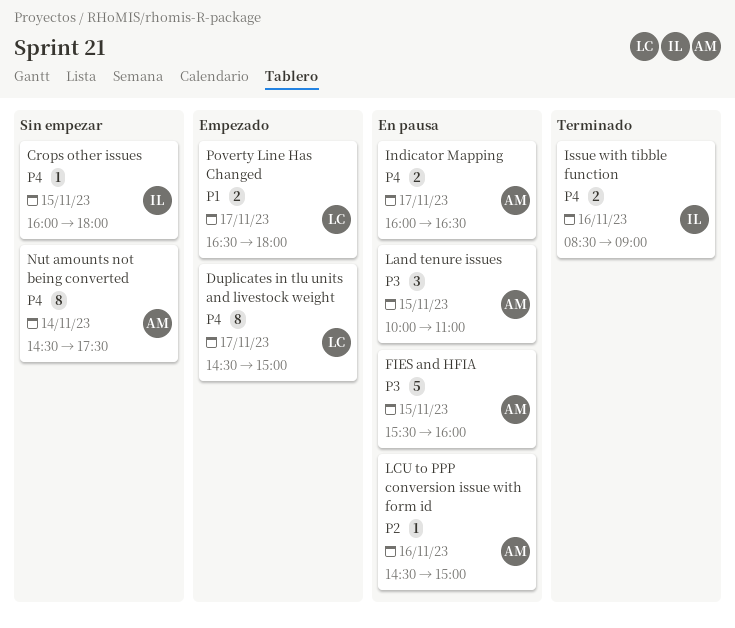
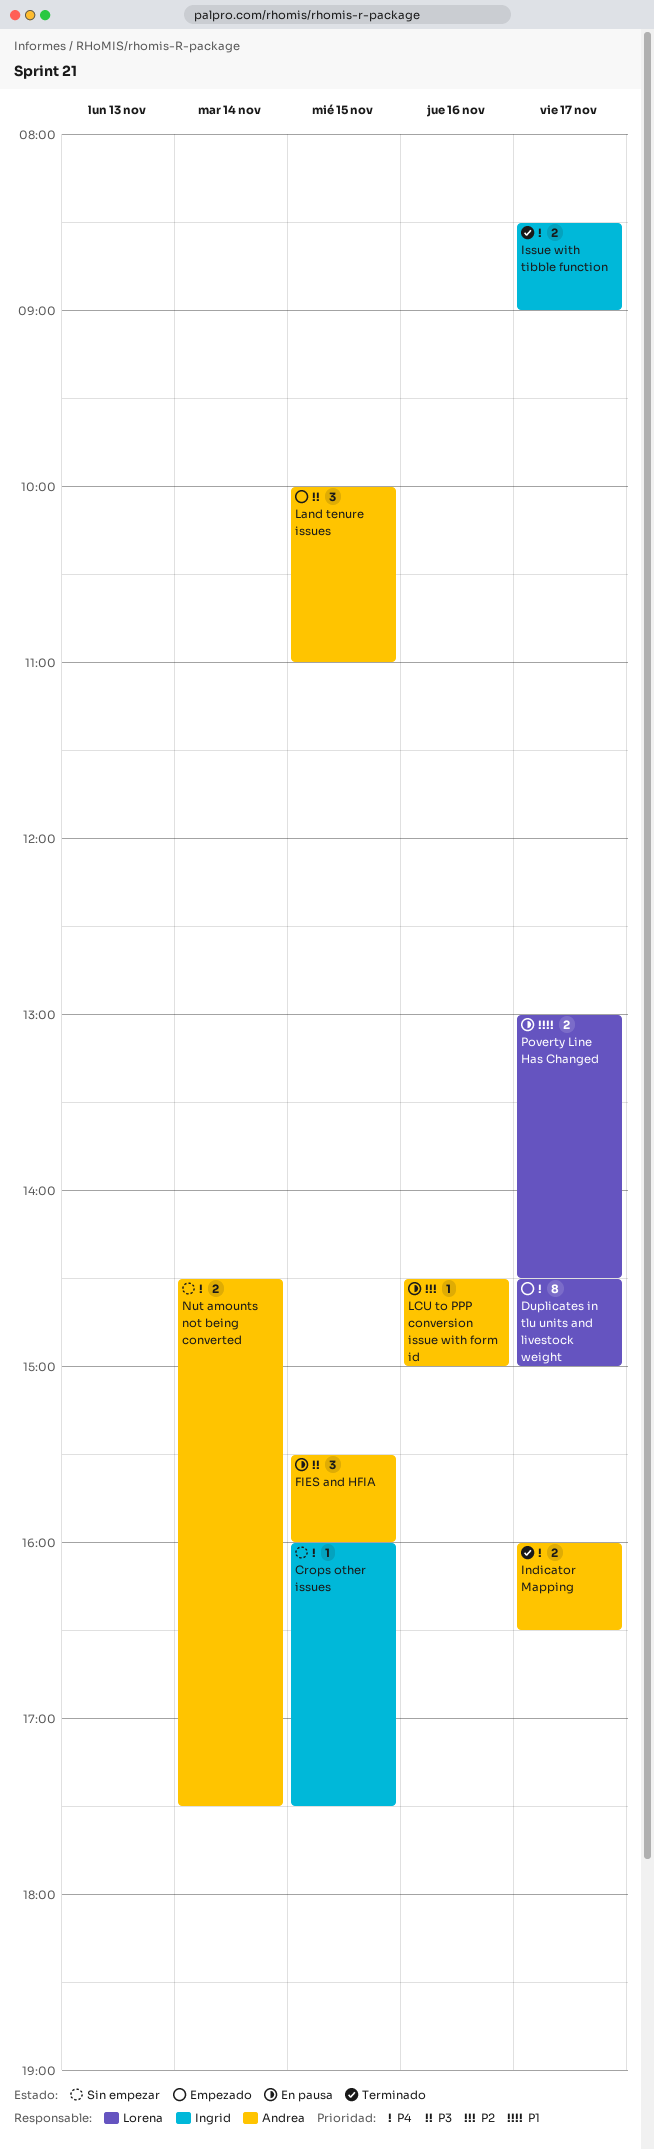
Crops other issues, ends: 18:00 -> 17:30
FIES and HFIA, estimate: 5 -> 3
Indicator Mapping, status: En pausa -> Terminado
Issue with tibble function, day: Nov 16 -> Nov 17
Land tenure issues, status: En pausa -> Empezado
Nut amounts not being converted, estimate: 8 -> 2
Poverty Line Has Changed, status: Empezado -> En pausa
Poverty Line Has Changed, begins: 16:30 -> 13:00
Poverty Line Has Changed, ends: 18:00 -> 14:30

